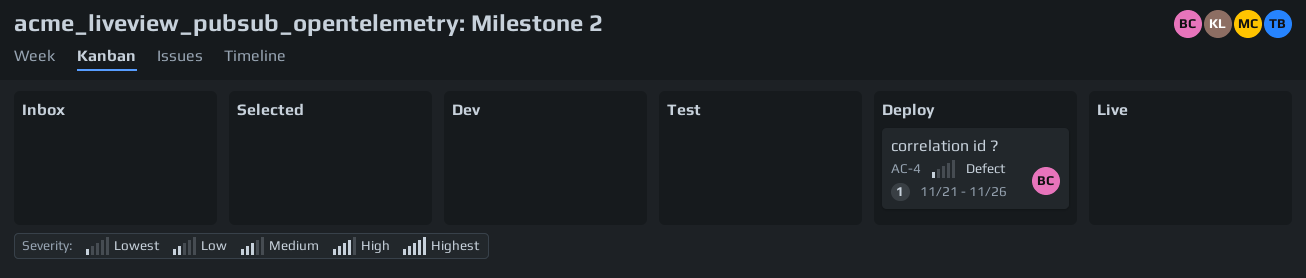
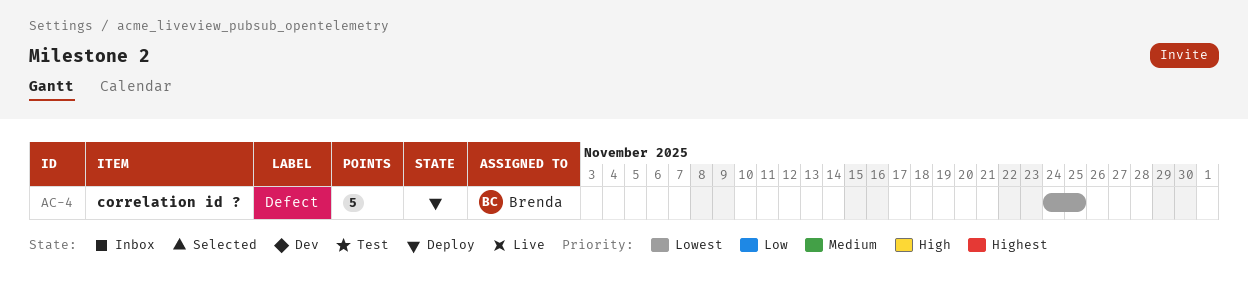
AC-4, estimate: 1 -> 5
AC-4, start: Nov 21 -> Nov 24
AC-4, due: Nov 26 -> Nov 25

